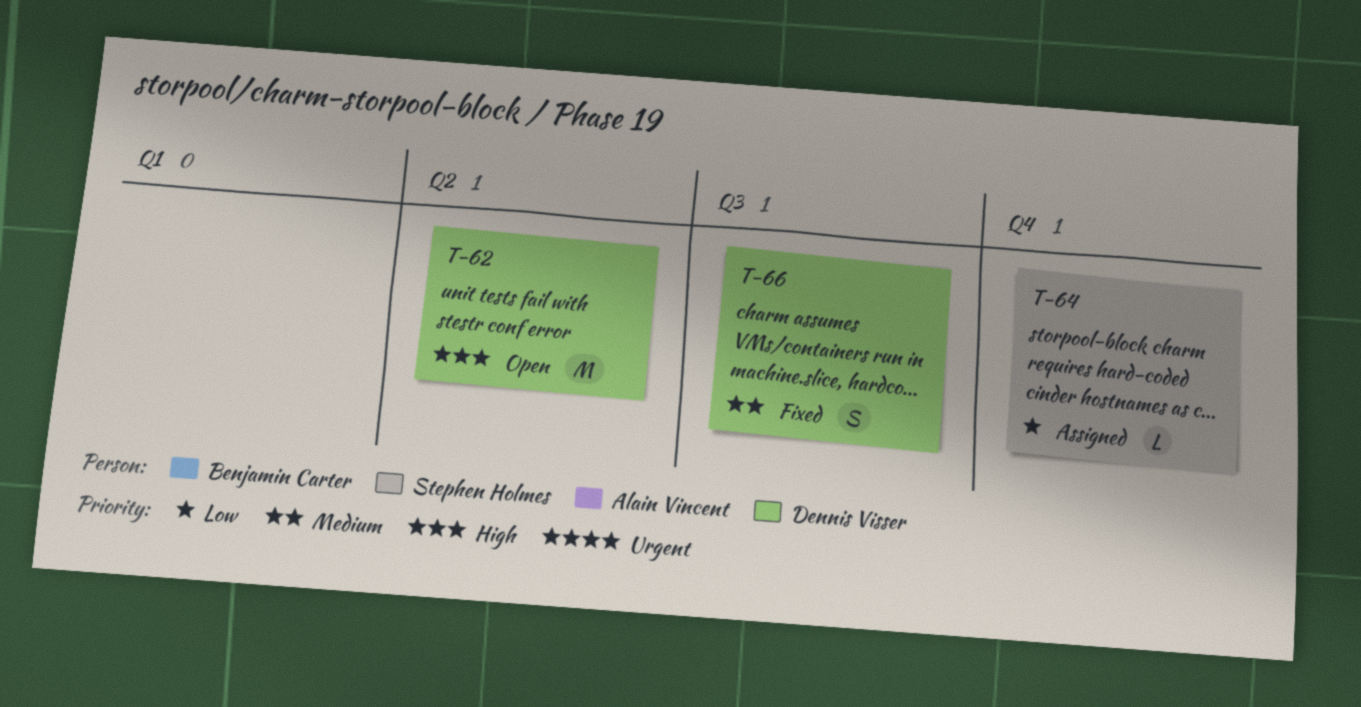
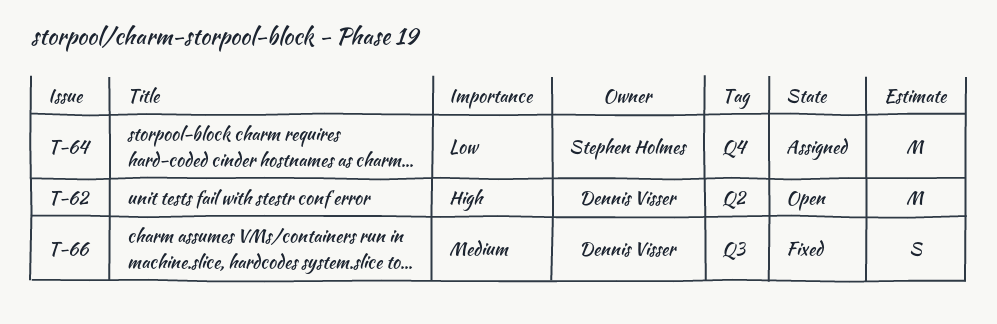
T-64, estimate: L -> M

